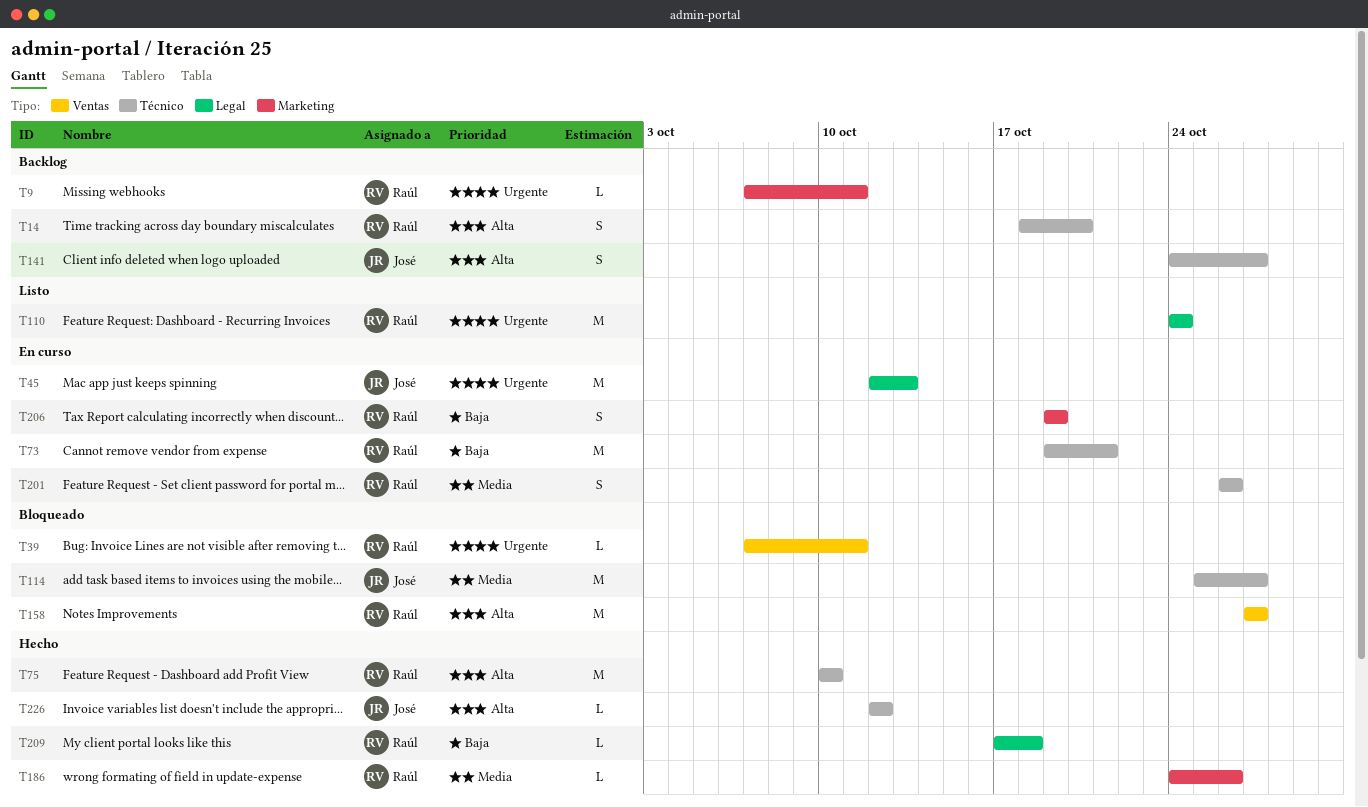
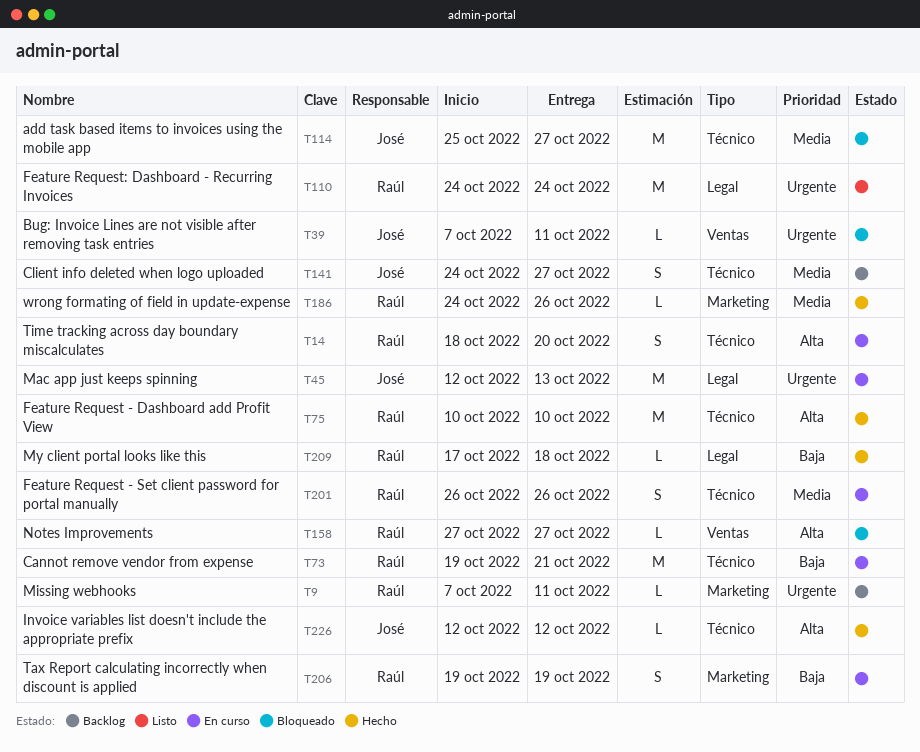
T14, status: Backlog -> En curso
T39, owner: Raúl -> José
T141, priority: Alta -> Media
T158, estimate: M -> L

